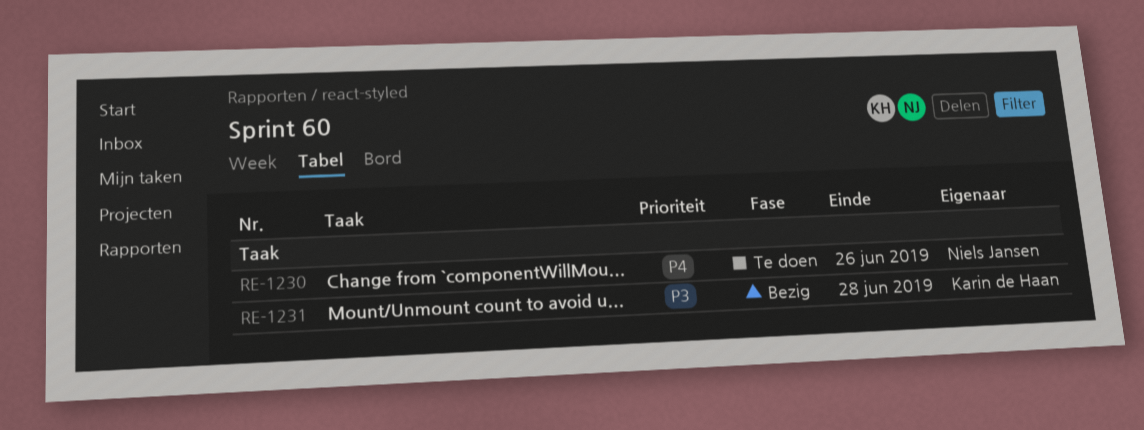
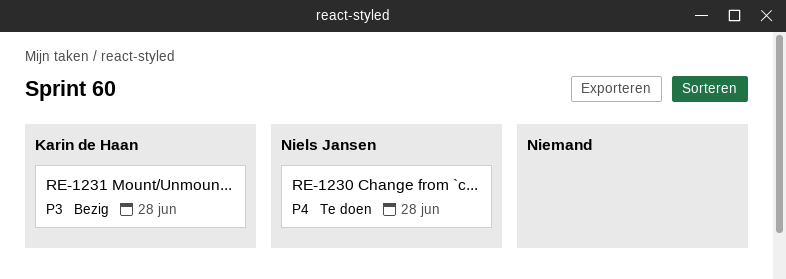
RE-1230, due: Jun 26 -> Jun 28

